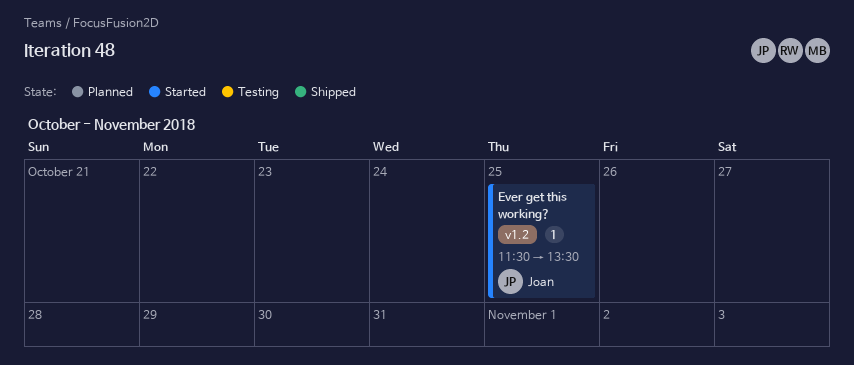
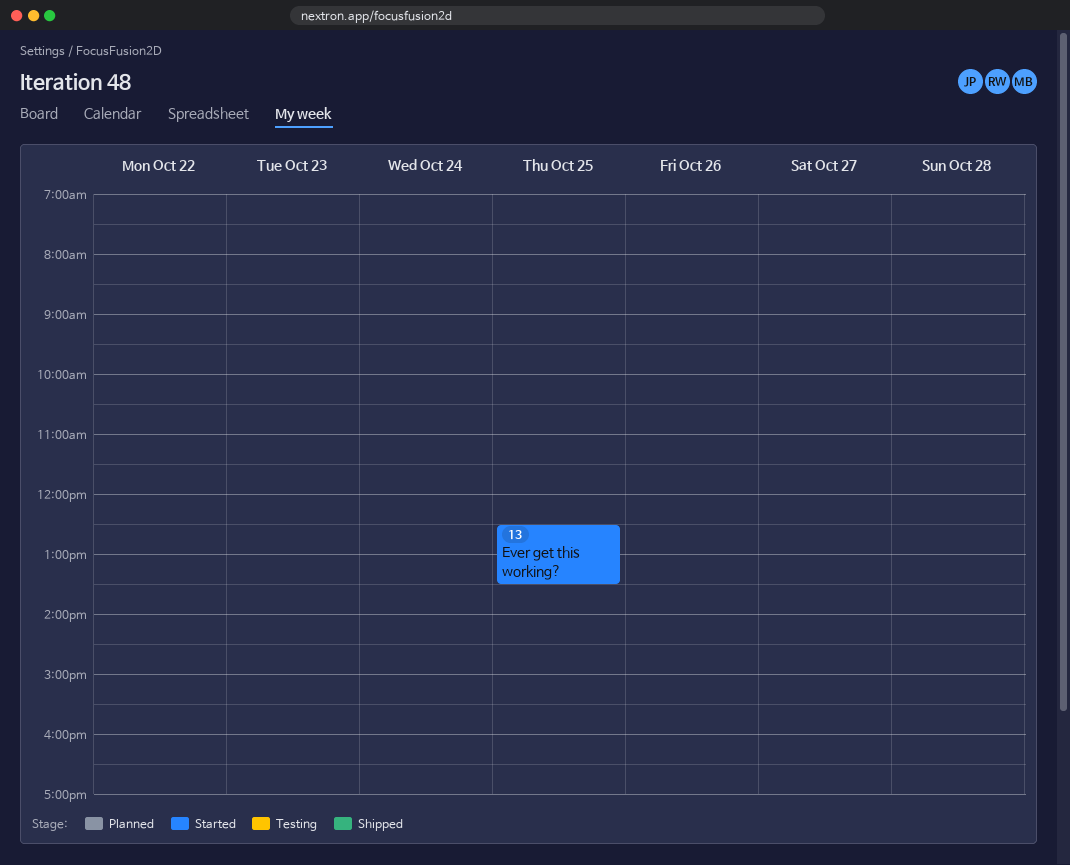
Ever get this working?, estimate: 1 -> 13
Ever get this working?, begins: 11:30 -> 12:30

